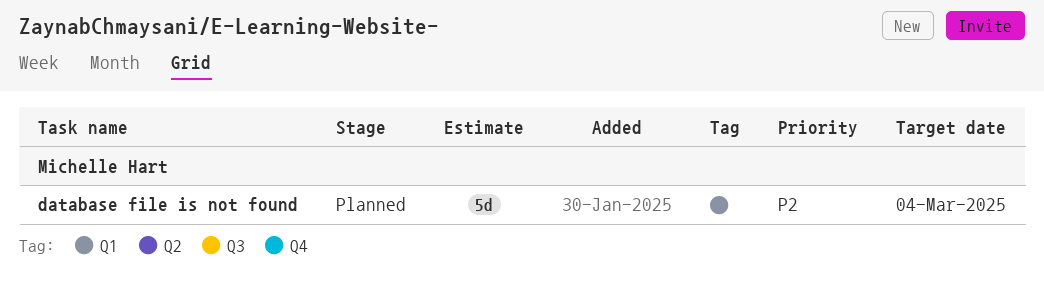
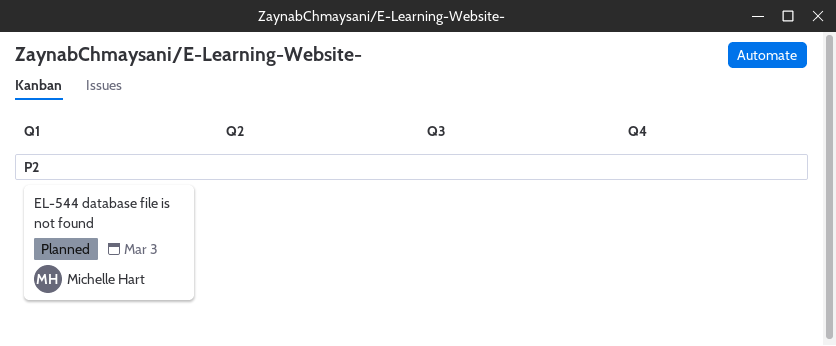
database file is not found, due: Mar 4 -> Mar 3

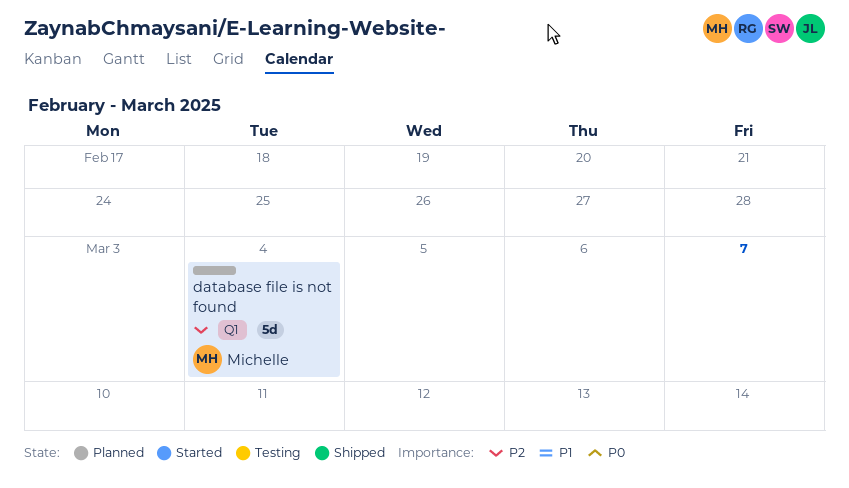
database file is not found, due: Mar 3 -> Mar 4

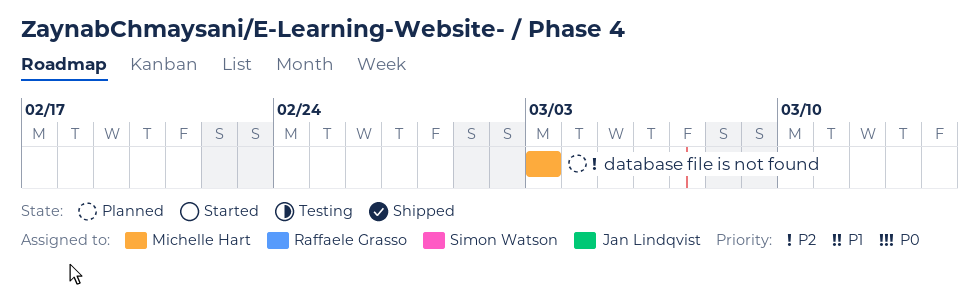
database file is not found, due: Mar 4 -> Mar 3

